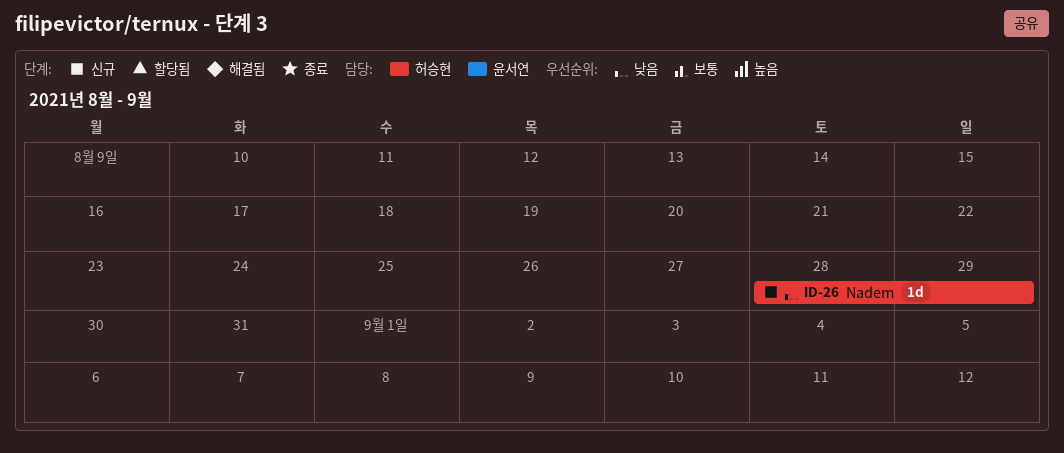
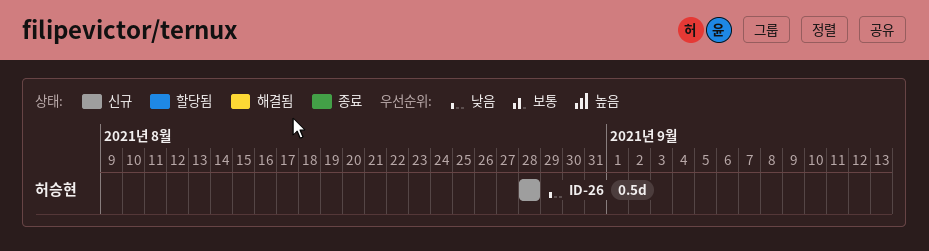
ID-26, estimate: 1d -> 0.5d
ID-26, due: Aug 29 -> Aug 28

